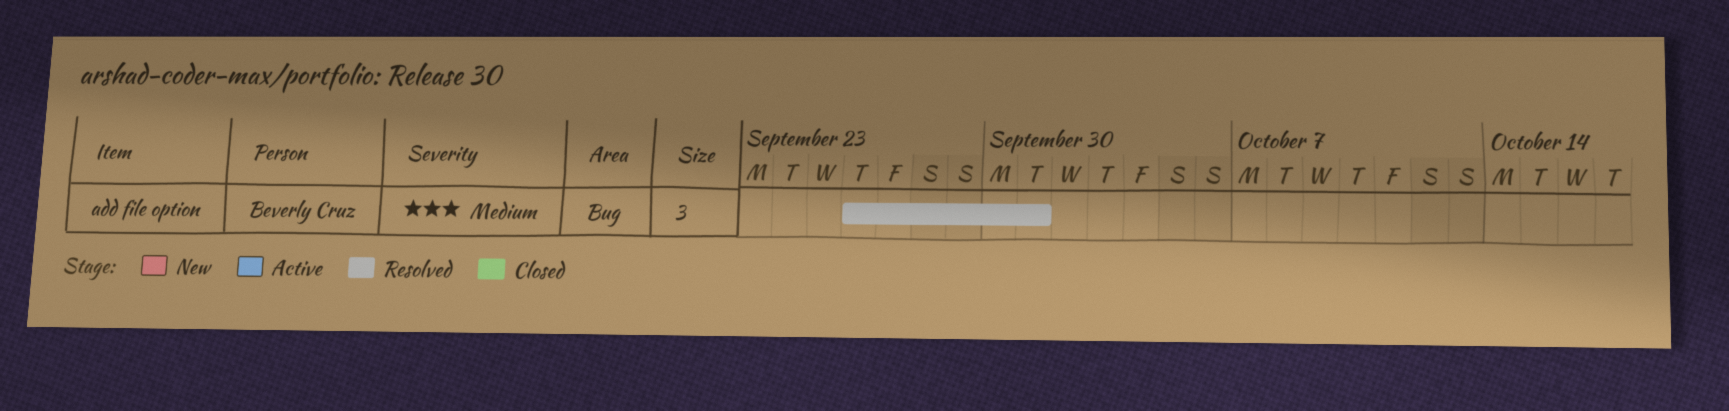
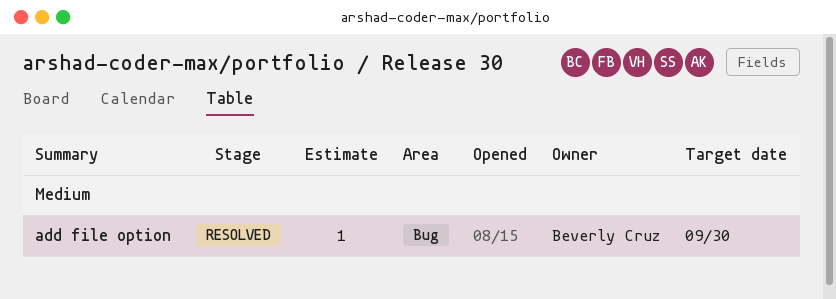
add file option, estimate: 3 -> 1
add file option, due: Oct 1 -> Sep 30

